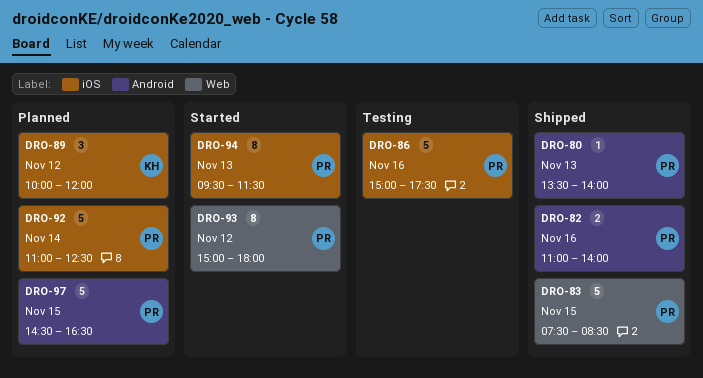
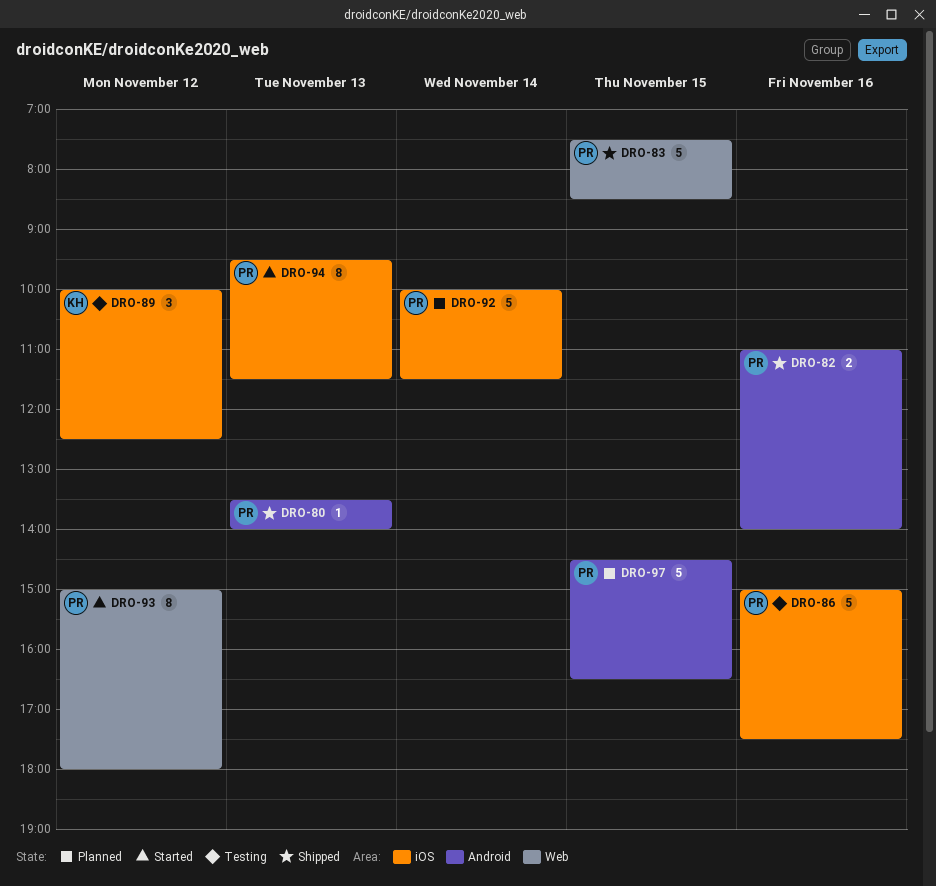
DRO-89, status: Planned -> Testing
DRO-89, ends: 12:00 -> 12:30
DRO-92, begins: 11:00 -> 10:00
DRO-92, ends: 12:30 -> 11:30

